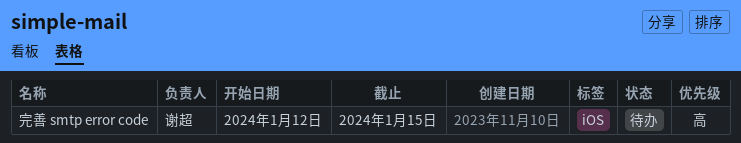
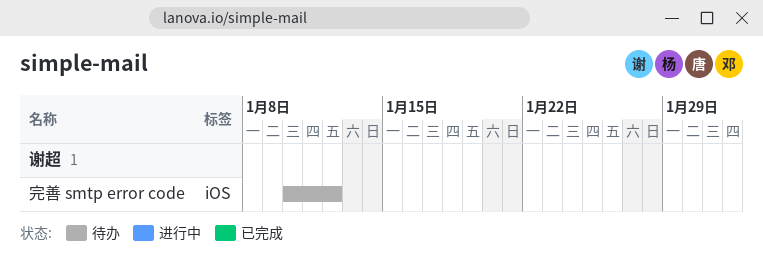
完善 smtp error code, start: Jan 12 -> Jan 10
完善 smtp error code, due: Jan 15 -> Jan 12

